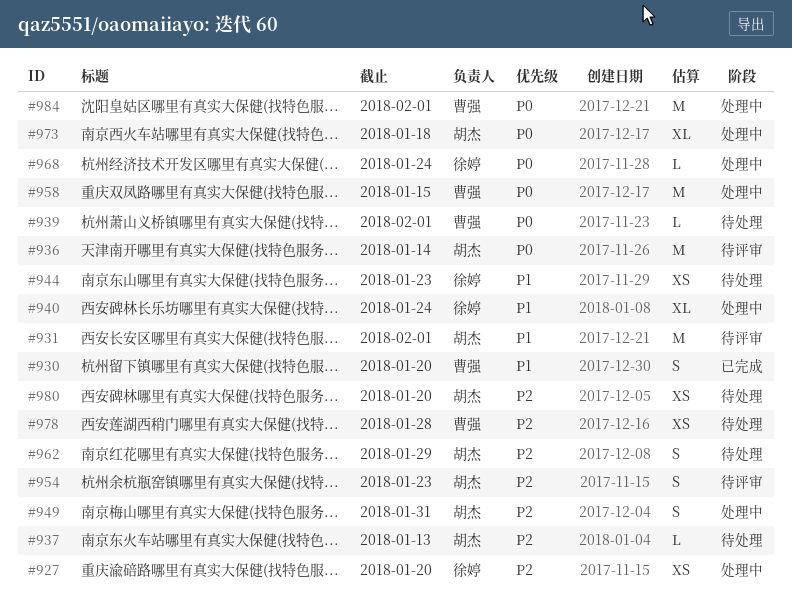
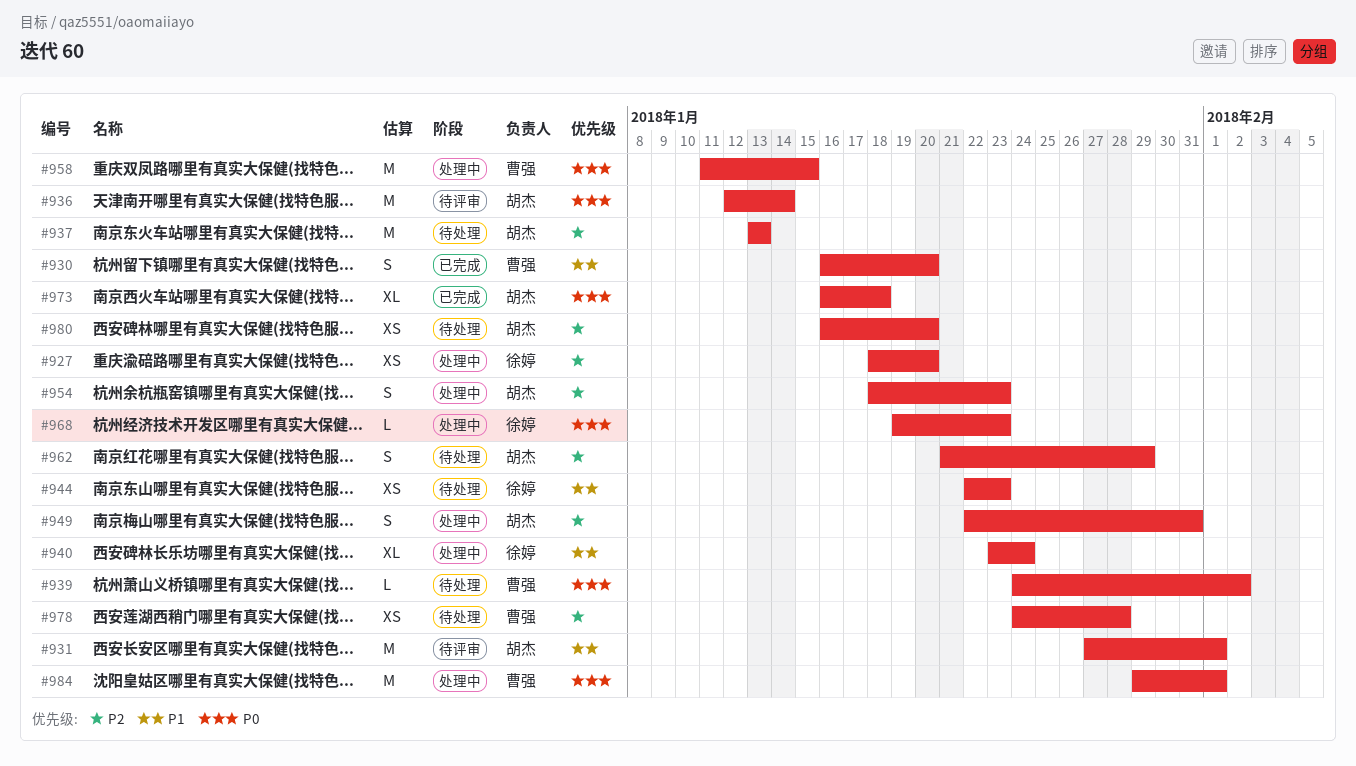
#937, estimate: L -> M
#939, due: Feb 1 -> Feb 2
#954, status: 待评审 -> 处理中
#968, due: Jan 24 -> Jan 23
#973, status: 处理中 -> 已完成

